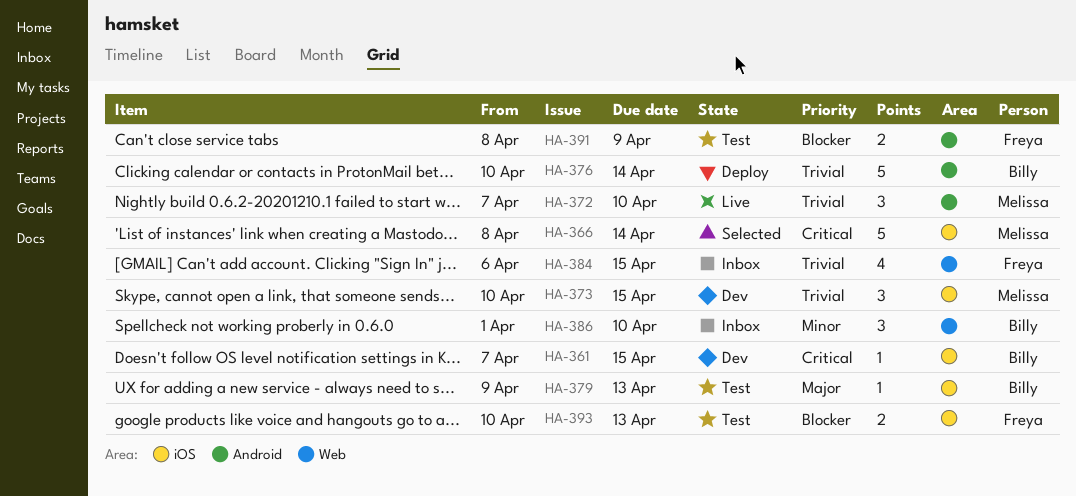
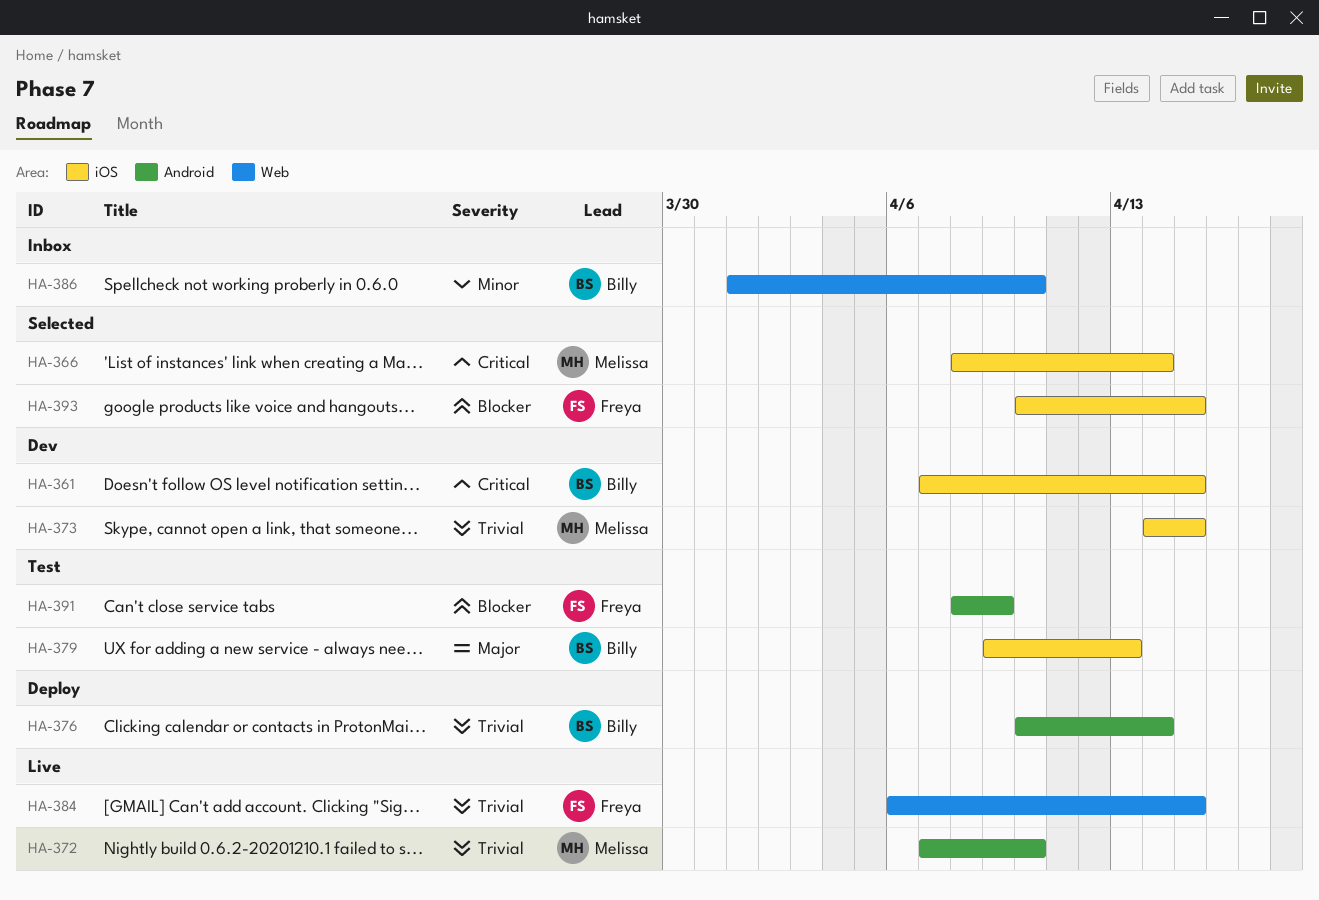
HA-373, start: Apr 10 -> Apr 14
HA-384, status: Inbox -> Live
HA-393, status: Test -> Selected
HA-393, due: Apr 13 -> Apr 15

